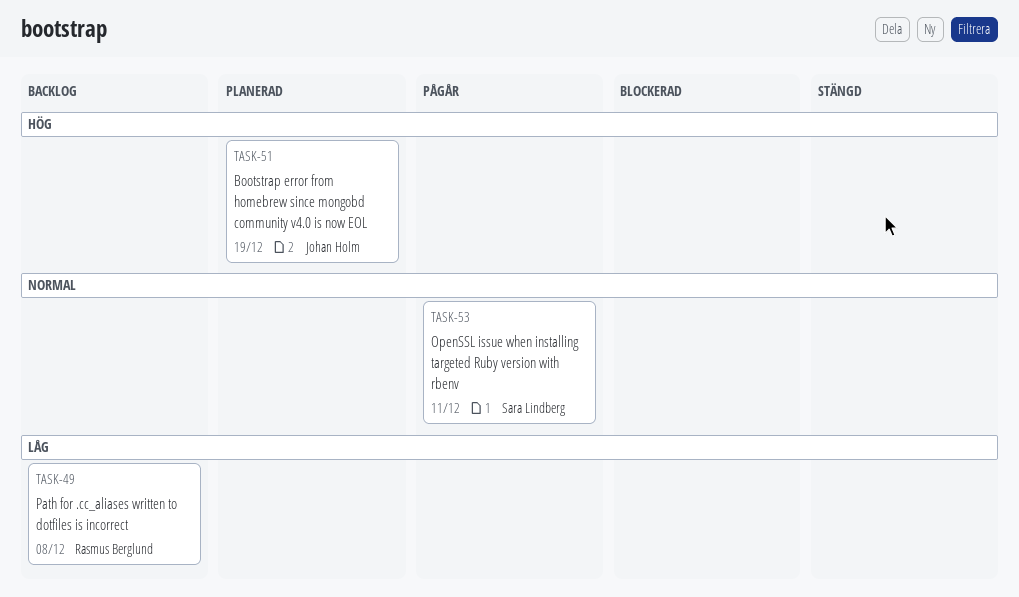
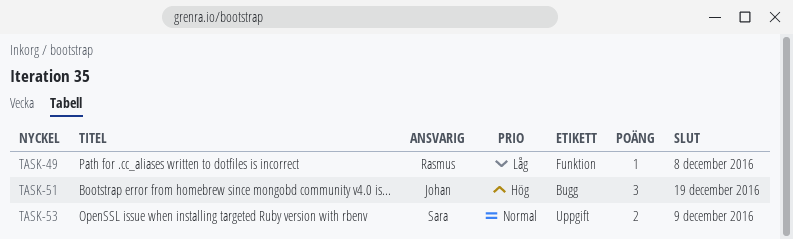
TASK-53, due: Dec 11 -> Dec 9

